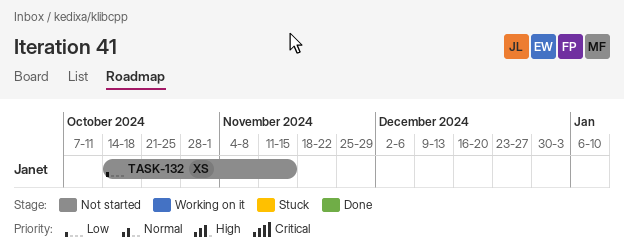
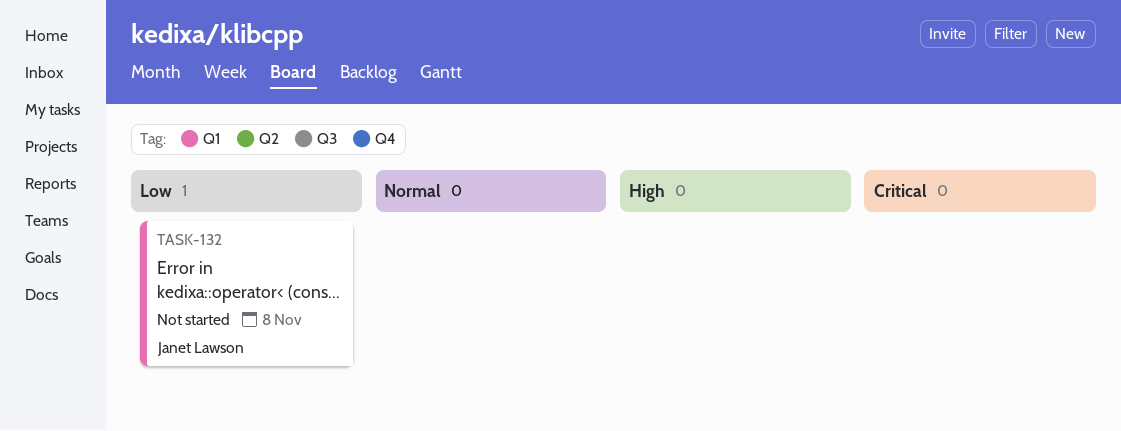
TASK-132, due: Nov 15 -> Nov 8

